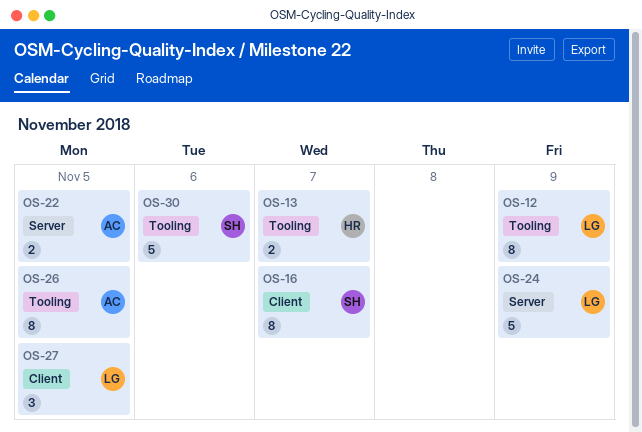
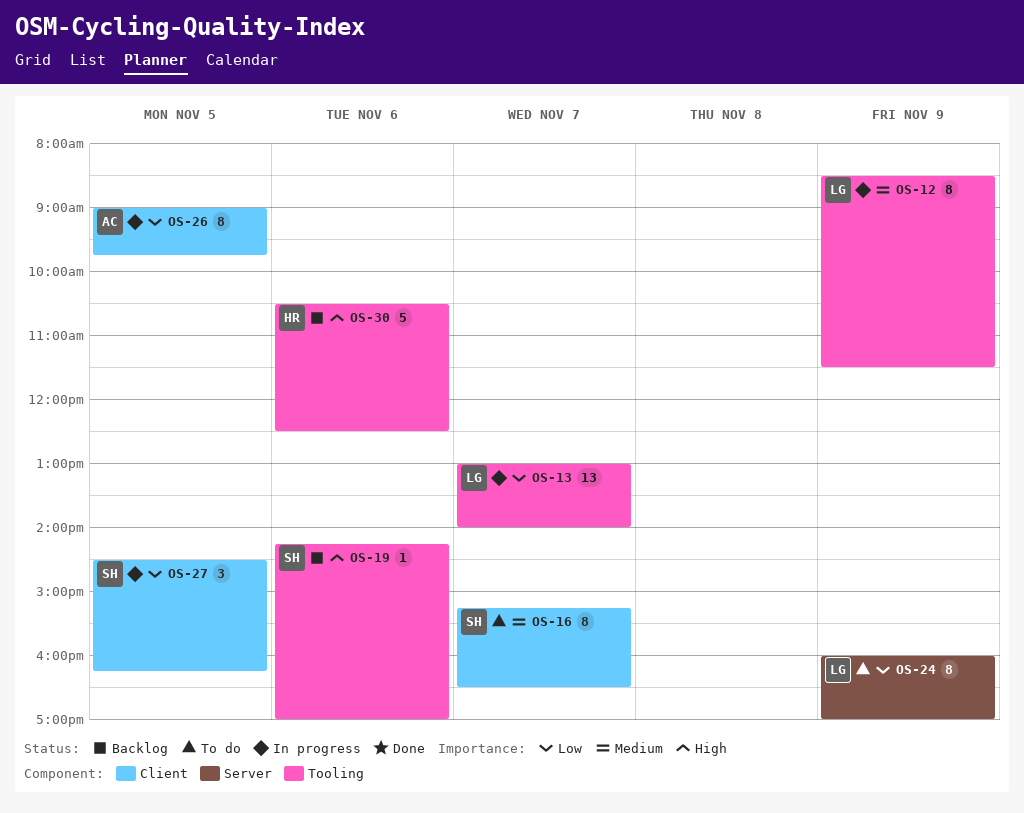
OS-13, owner: HR -> LG
OS-13, estimate: 2 -> 13
OS-19: none -> present
OS-22: present -> none
OS-24, estimate: 5 -> 8
OS-26, label: Tooling -> Client
OS-27, owner: LG -> SH
OS-30, owner: SH -> HR

